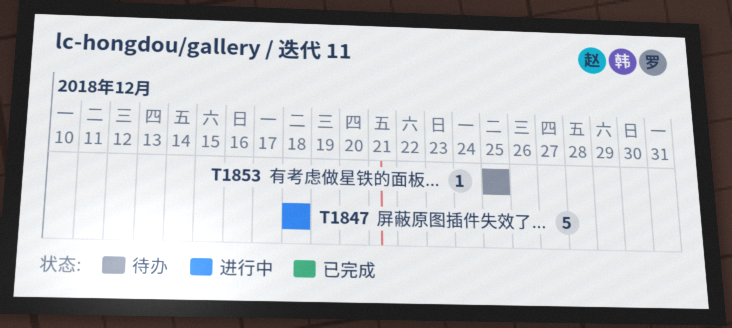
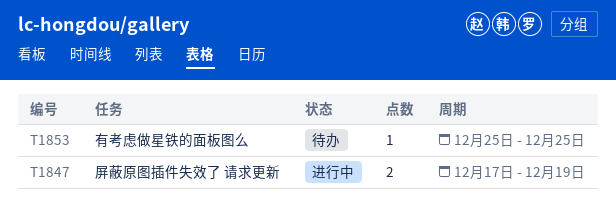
T1847, estimate: 5 -> 2
T1847, start: Dec 18 -> Dec 17
T1847, due: Dec 18 -> Dec 19

